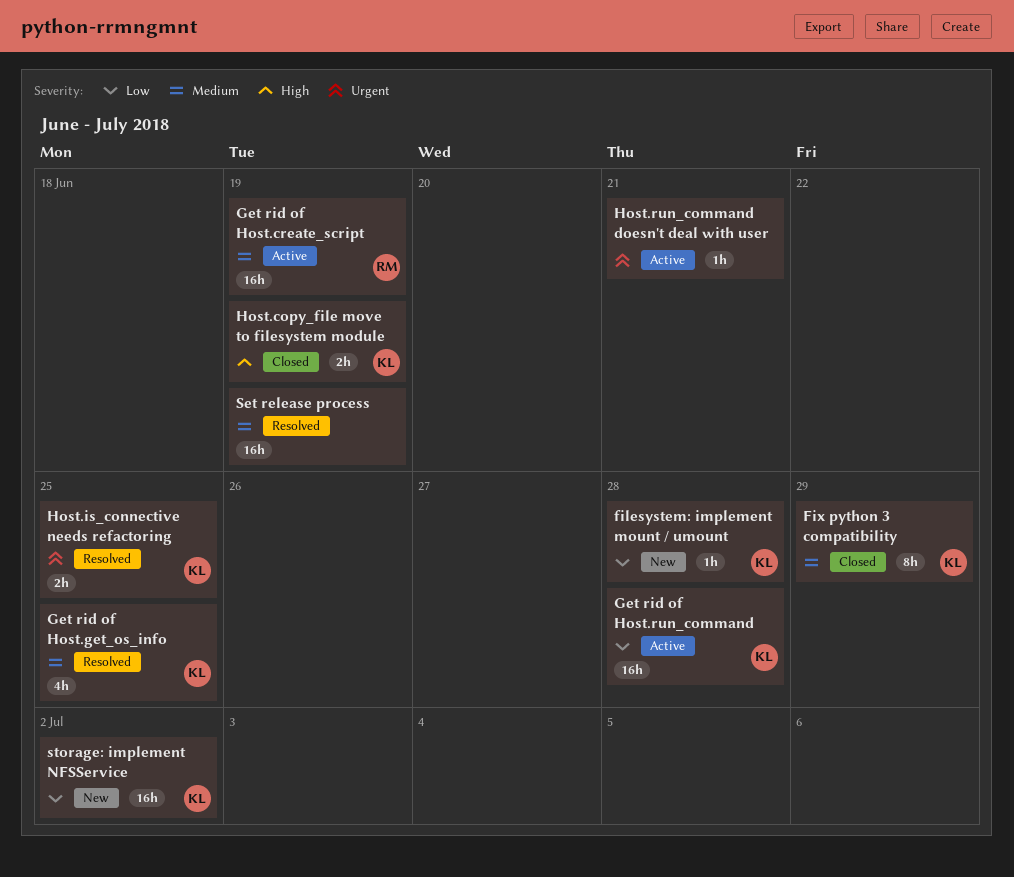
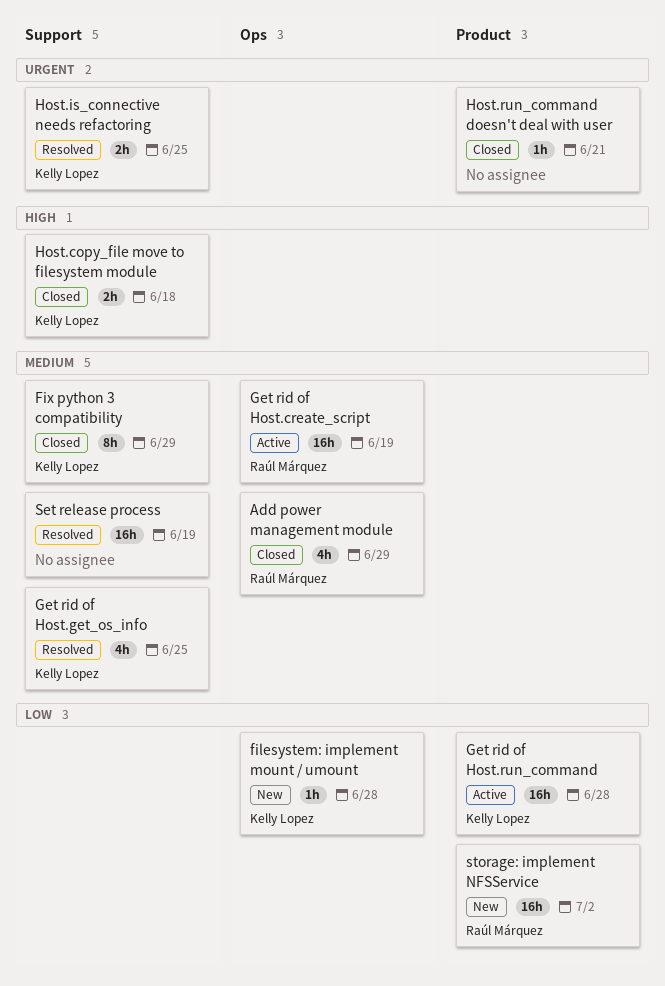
Add power management module: none -> present
Host.copy_file move to filesystem module, due: Jun 19 -> Jun 18
Host.run_command doesn't deal with user, status: Active -> Closed
storage: implement NFSService, owner: Kelly Lopez -> Raúl Márquez

